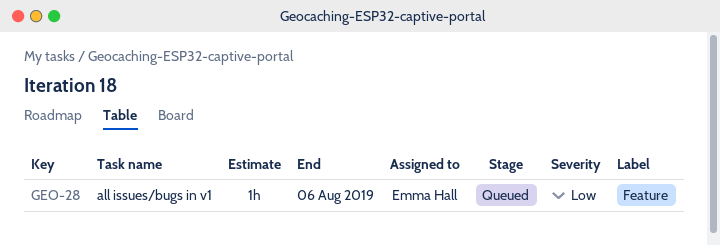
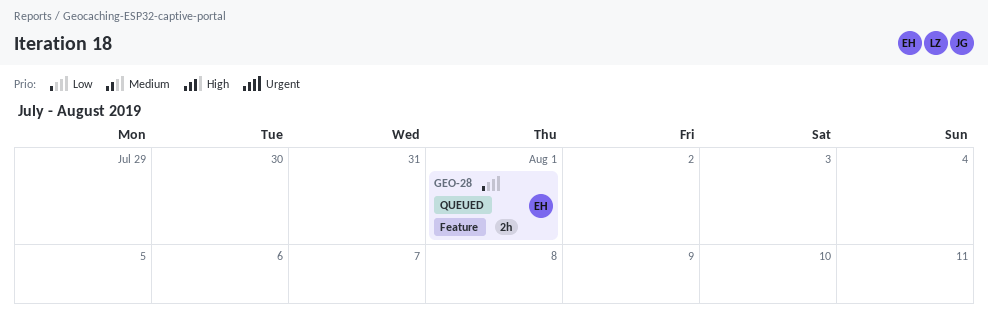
GEO-28, estimate: 1h -> 2h
GEO-28, due: Aug 6 -> Aug 1

